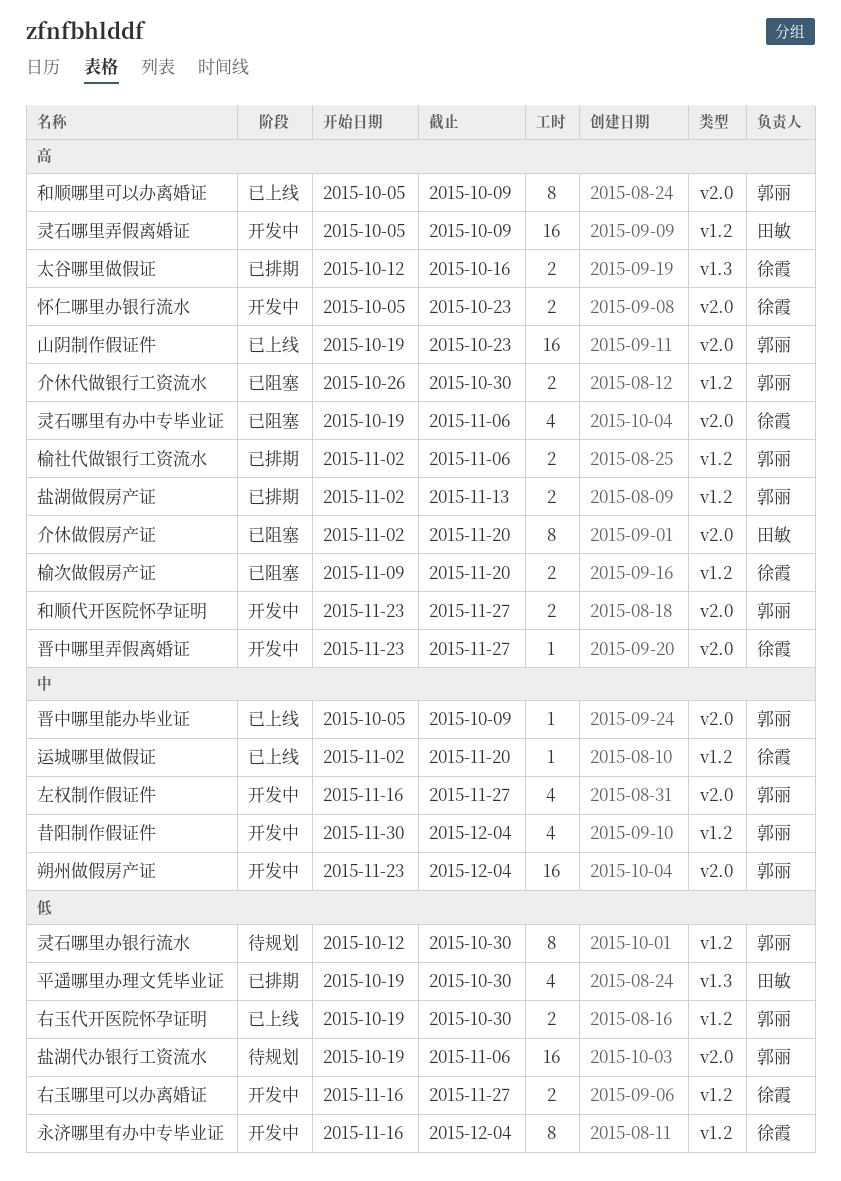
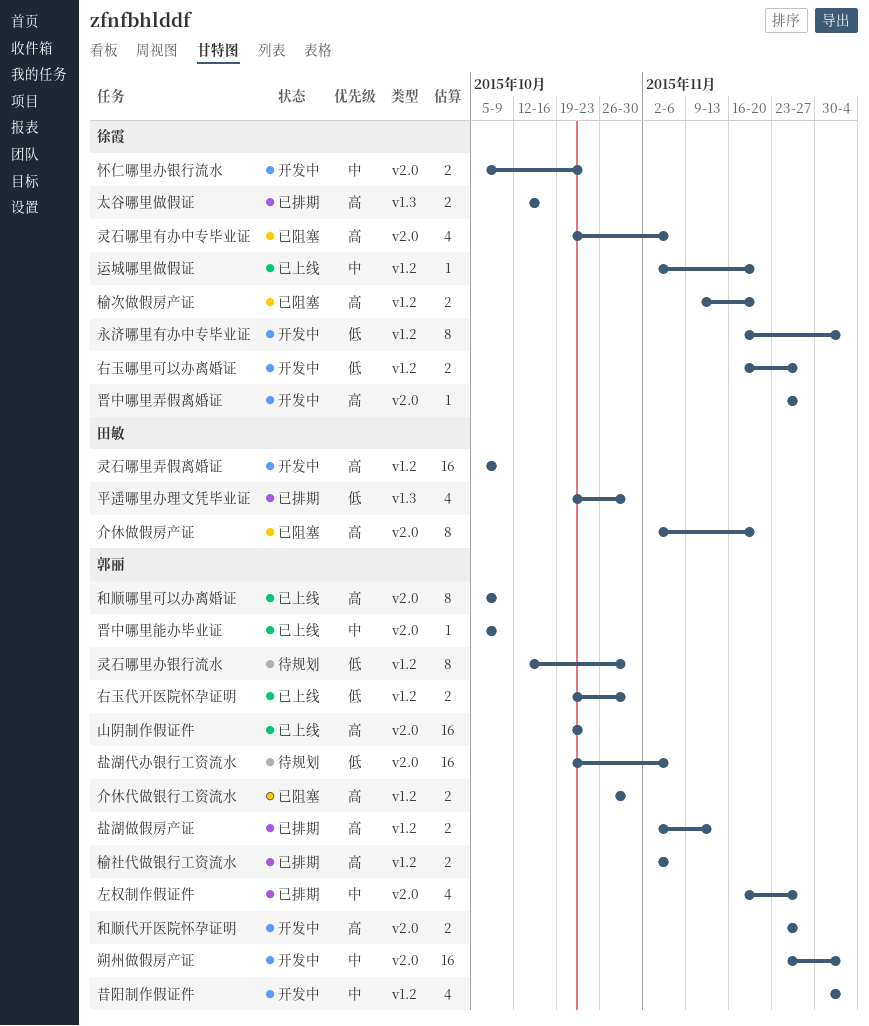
左权制作假证件, status: 开发中 -> 已排期
怀仁哪里办银行流水, priority: 高 -> 中

